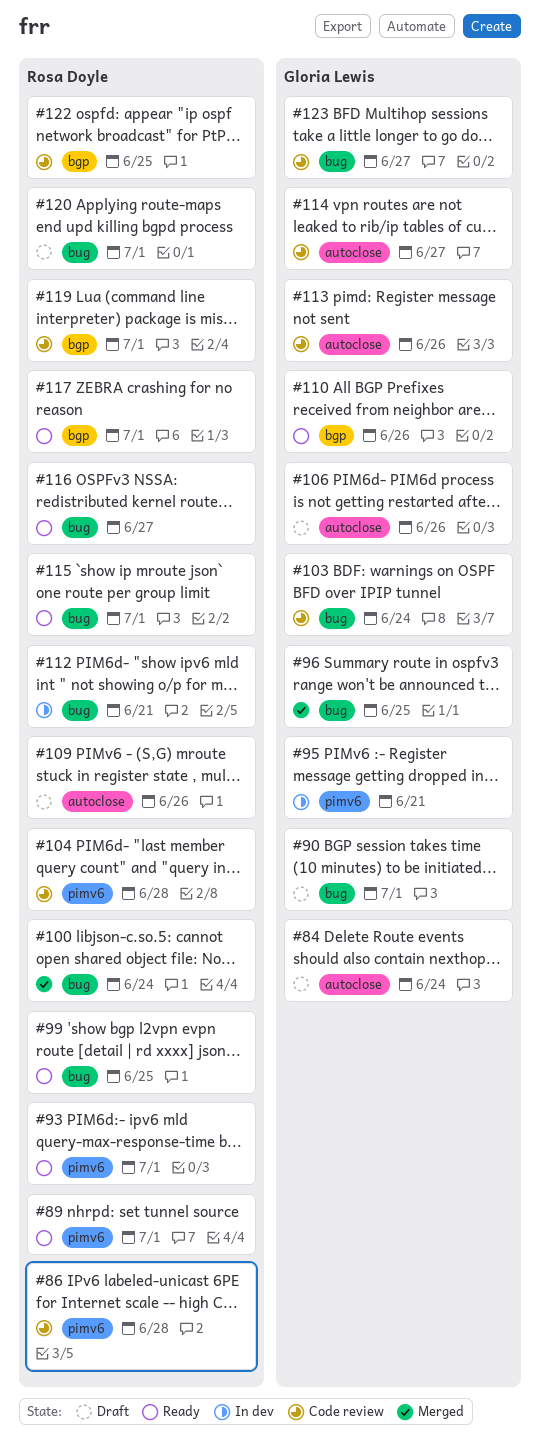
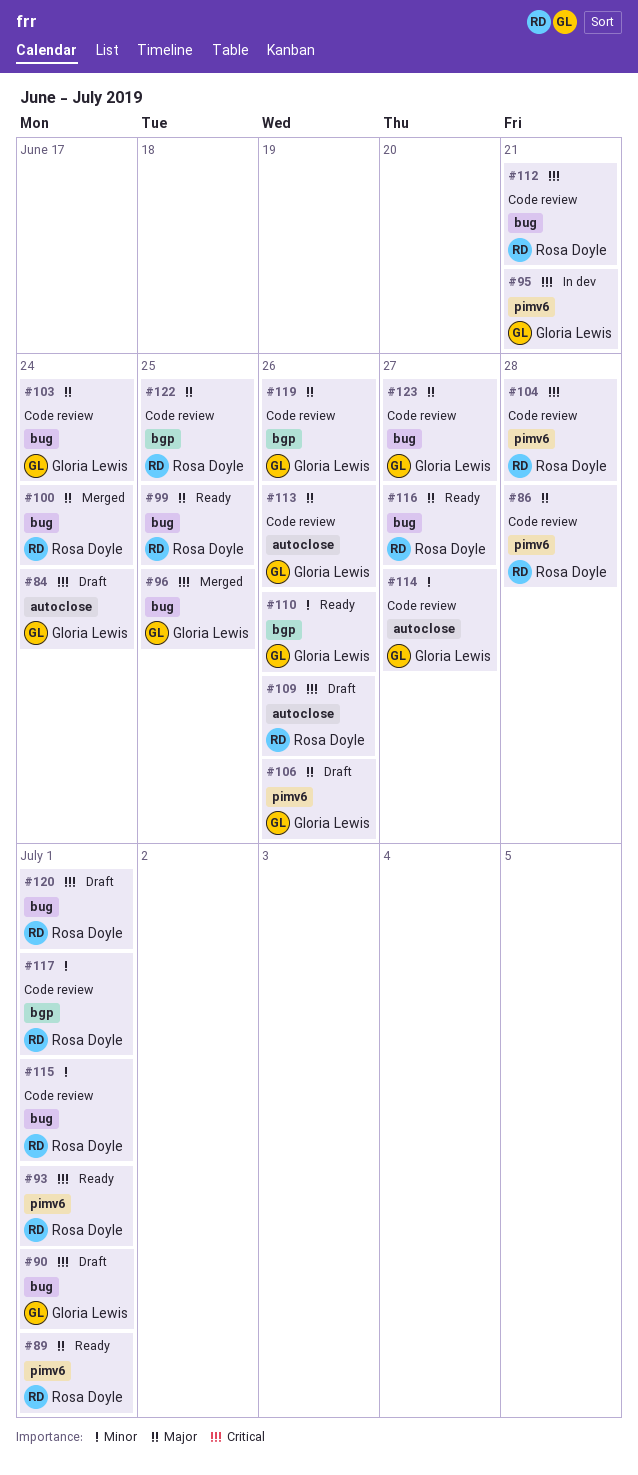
#106, label: autoclose -> pimv6
#112, status: In dev -> Code review
#115, status: Ready -> Code review
#117, status: Ready -> Code review
#119, owner: Rosa Doyle -> Gloria Lewis
#119, due: Jul 1 -> Jun 26

